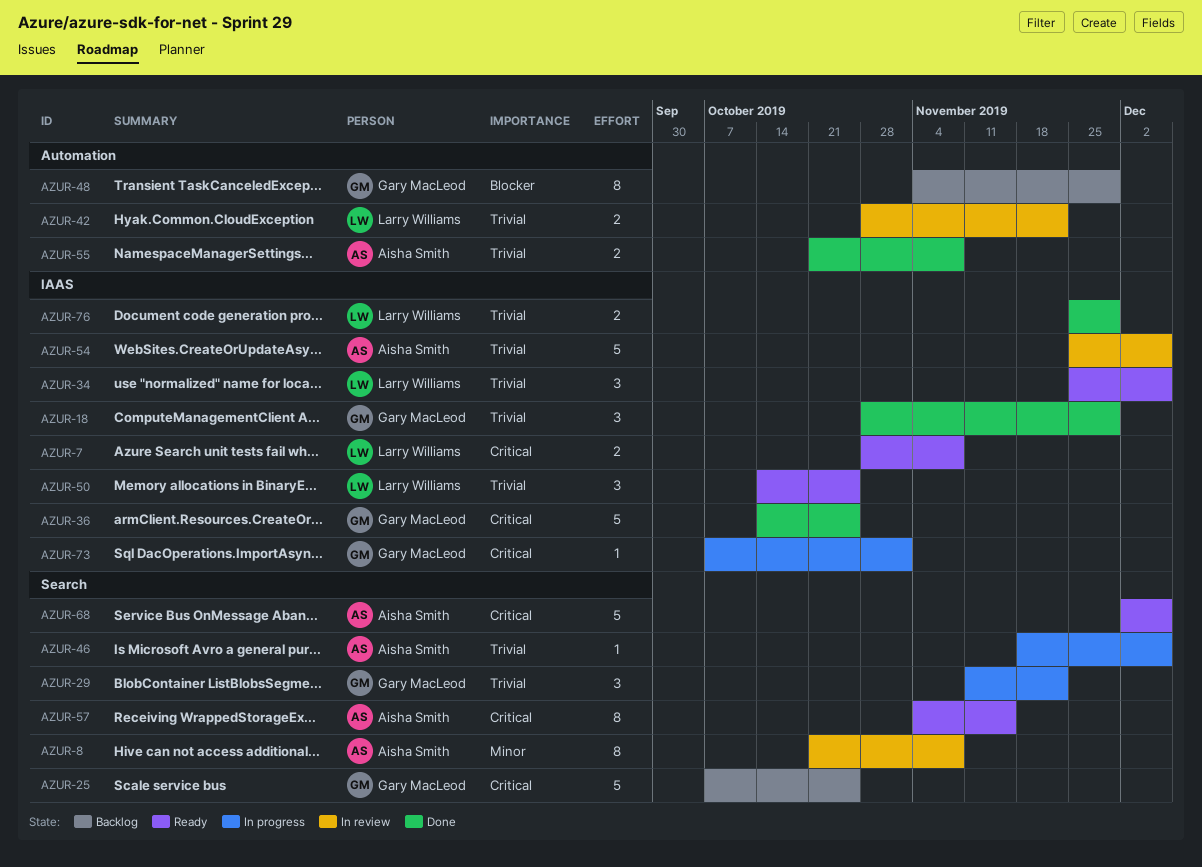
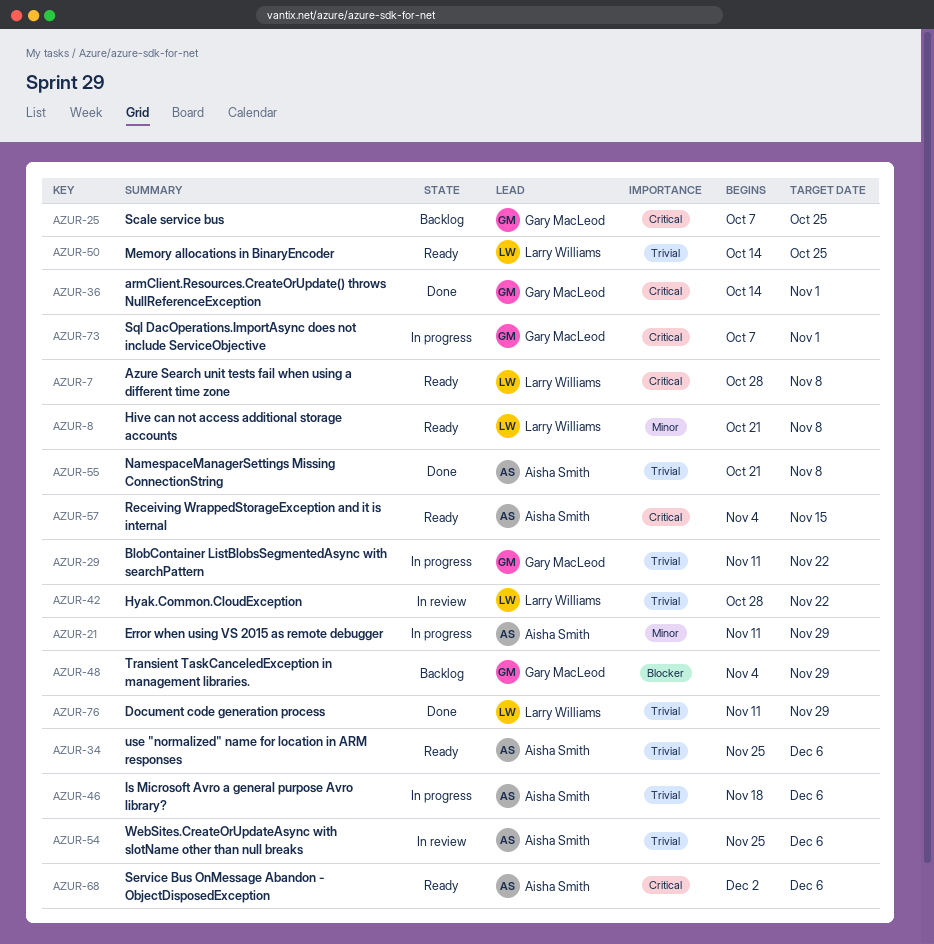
AZUR-8, status: In review -> Ready
AZUR-8, owner: Aisha Smith -> Larry Williams
AZUR-18: present -> none
AZUR-21: none -> present
AZUR-34, owner: Larry Williams -> Aisha Smith
AZUR-36, due: Oct 25 -> Nov 1
AZUR-76, start: Nov 25 -> Nov 11

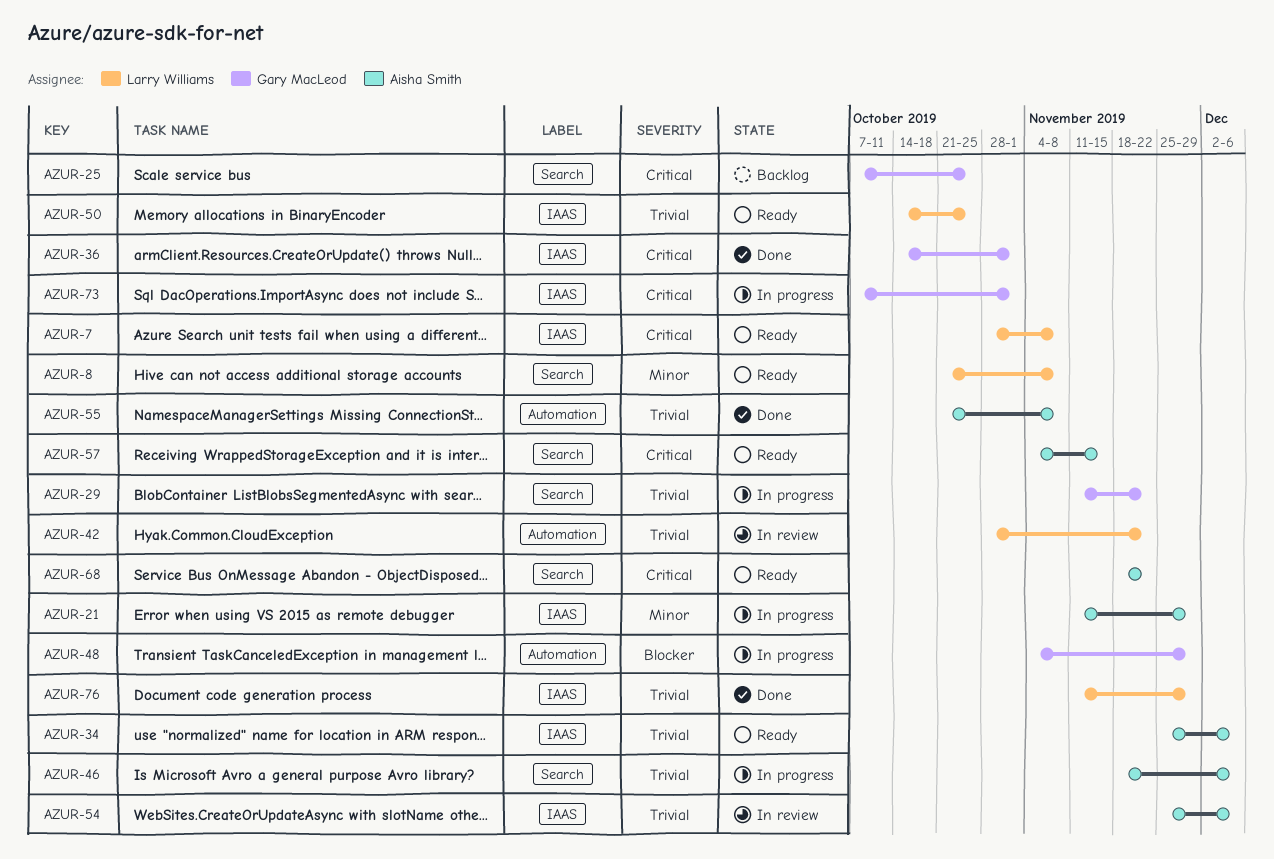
AZUR-48, status: Backlog -> In progress
AZUR-68, start: Dec 2 -> Nov 18
AZUR-68, due: Dec 6 -> Nov 22

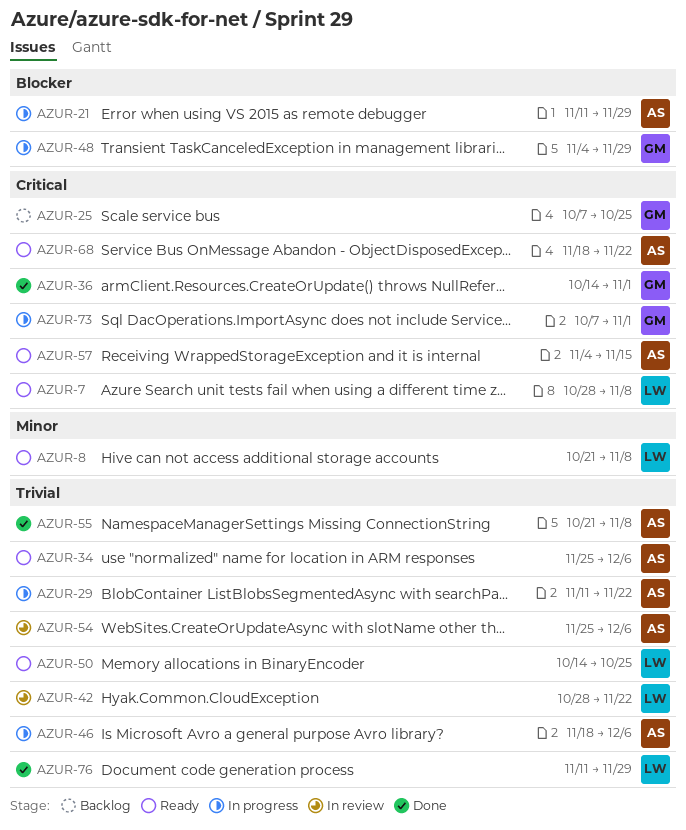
AZUR-21, priority: Minor -> Blocker
AZUR-29, owner: Gary MacLeod -> Aisha Smith

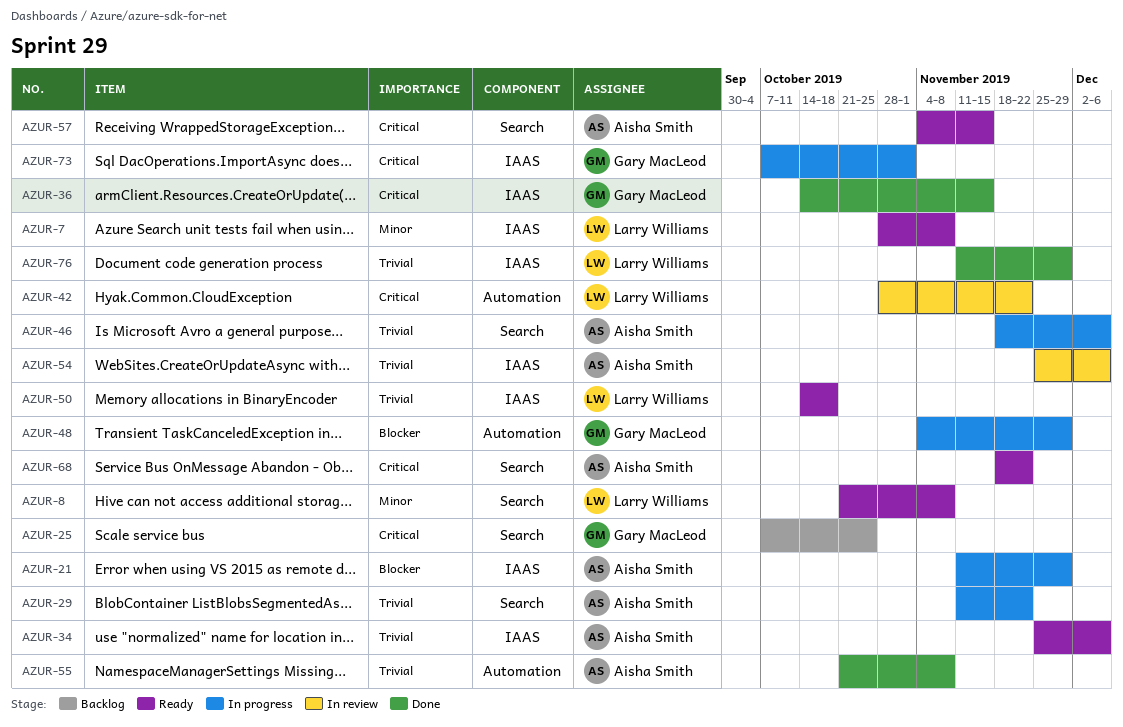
AZUR-7, priority: Critical -> Minor
AZUR-36, due: Nov 1 -> Nov 15
AZUR-42, priority: Trivial -> Critical
AZUR-50, due: Oct 25 -> Oct 18

